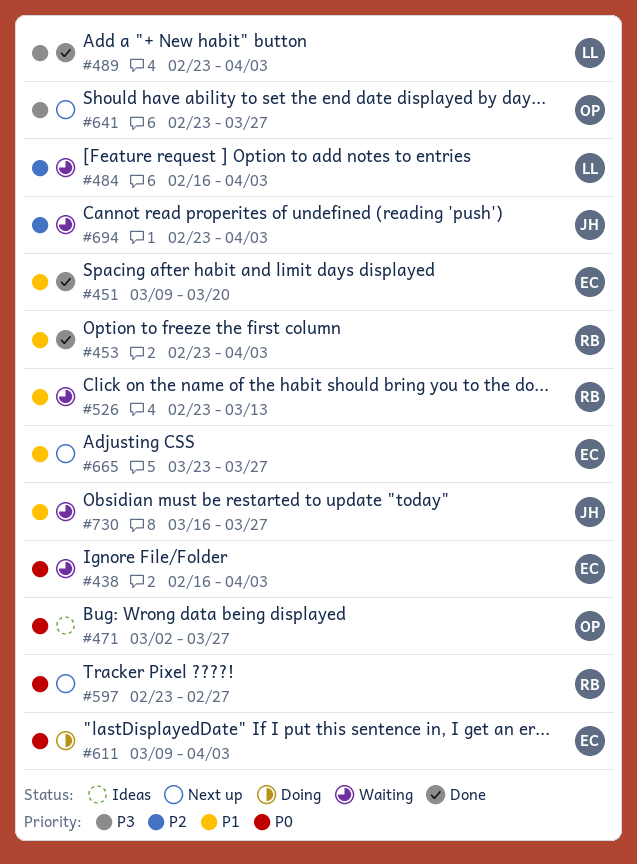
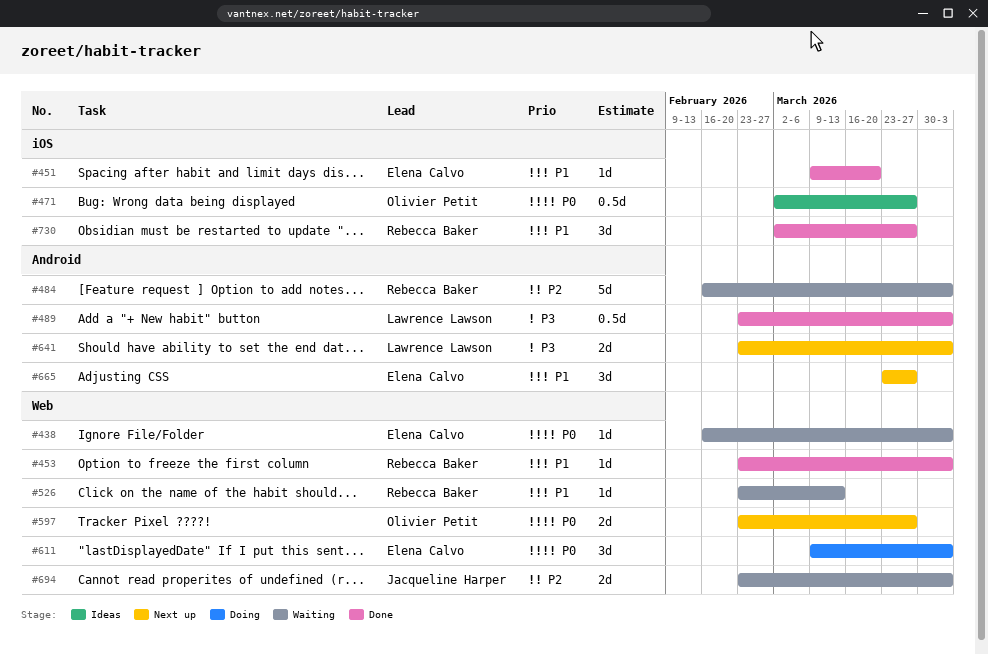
#484, owner: Lawrence Lawson -> Rebecca Baker
#597, owner: Rebecca Baker -> Olivier Petit
#597, due: Feb 27 -> Mar 27
#641, owner: Olivier Petit -> Lawrence Lawson
#641, due: Mar 27 -> Apr 3
#730, status: Waiting -> Done
#730, owner: Jacqueline Harper -> Rebecca Baker
#730, start: Mar 16 -> Mar 2

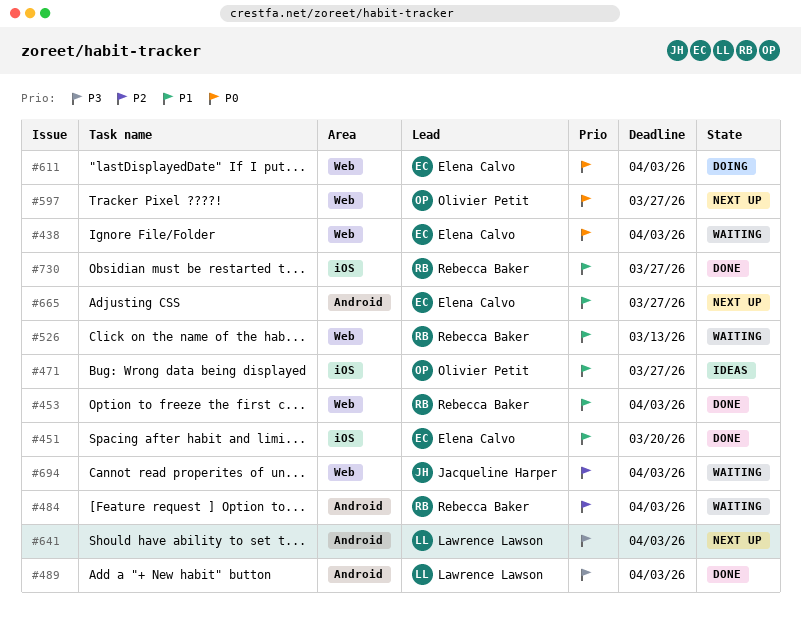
#471, priority: P0 -> P1

